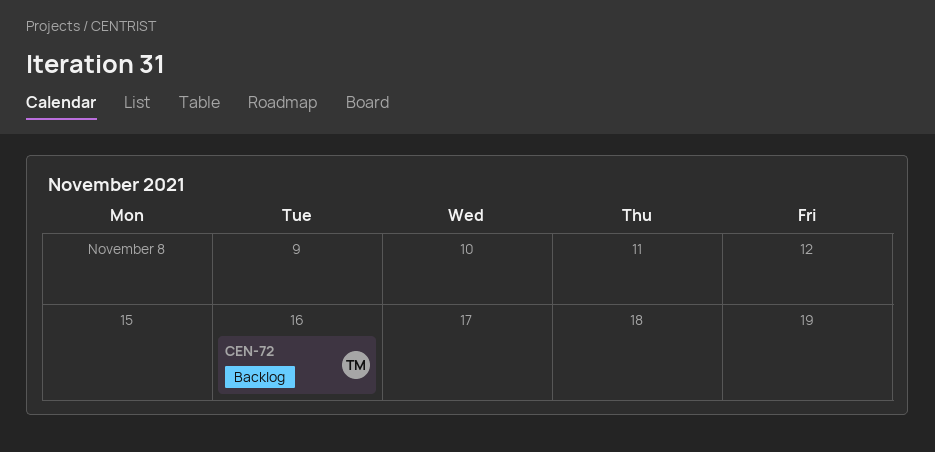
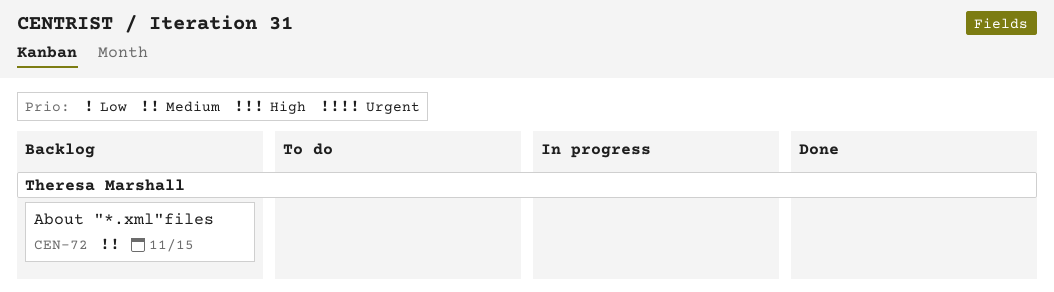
CEN-72, due: Nov 16 -> Nov 15

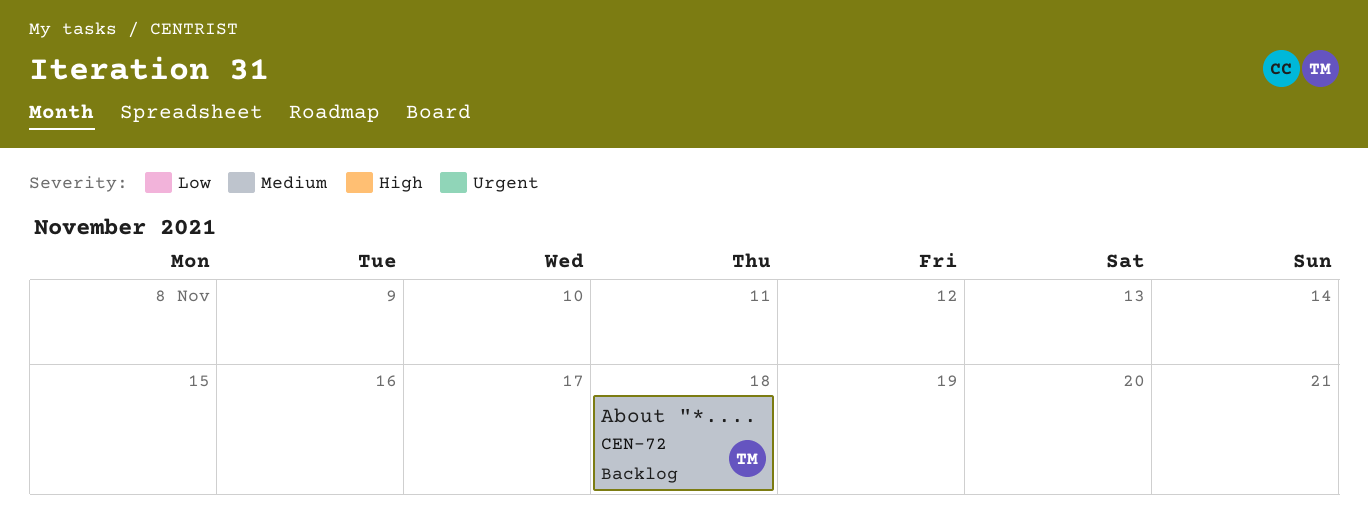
CEN-72, due: Nov 15 -> Nov 18

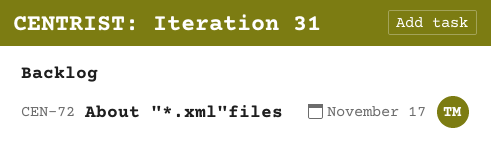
CEN-72, due: Nov 18 -> Nov 17

